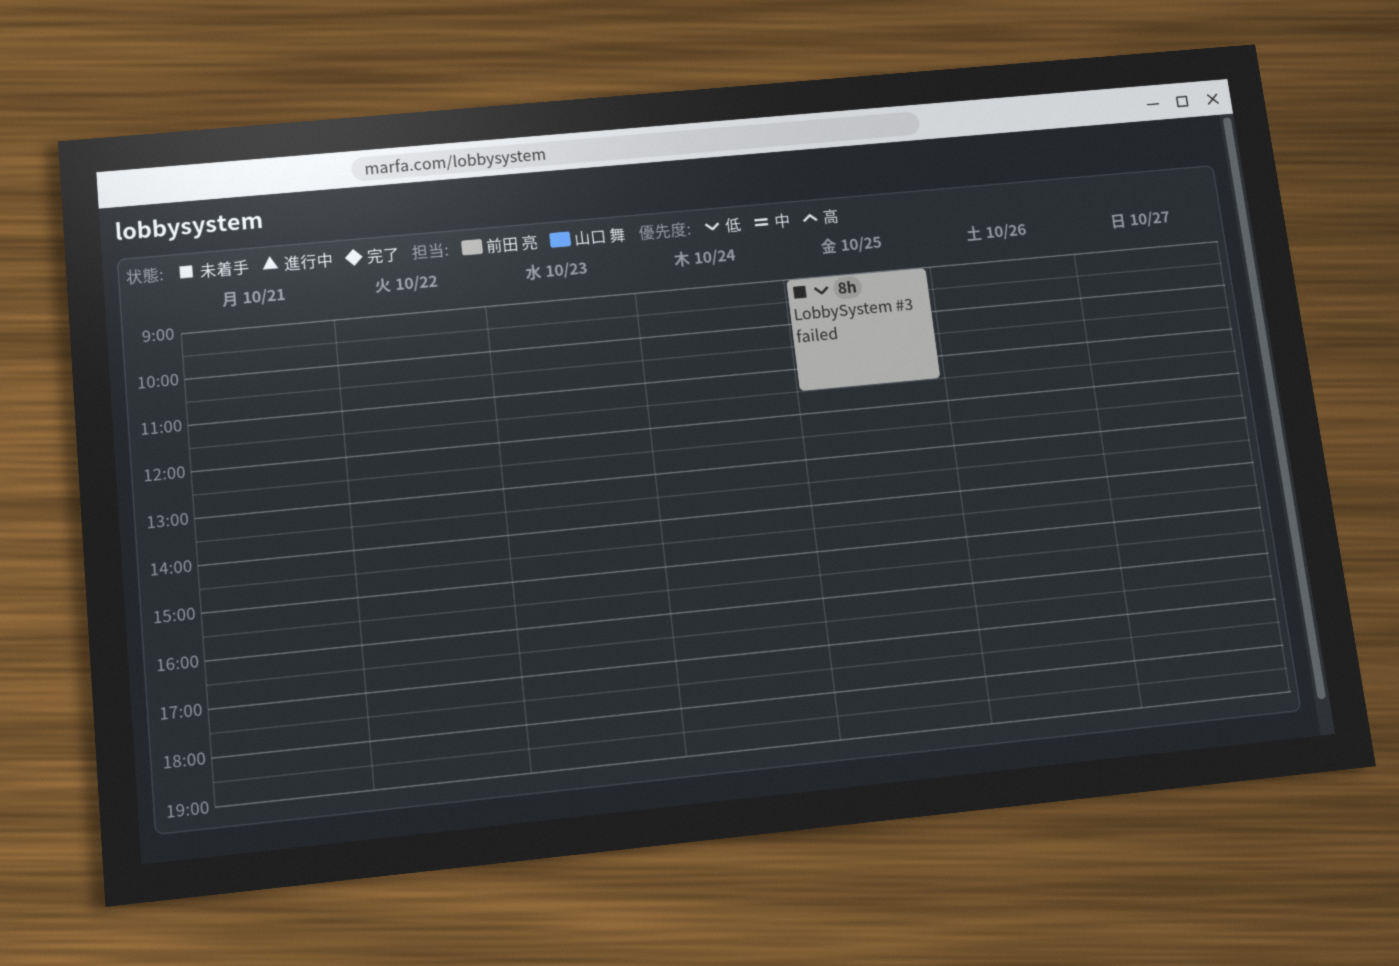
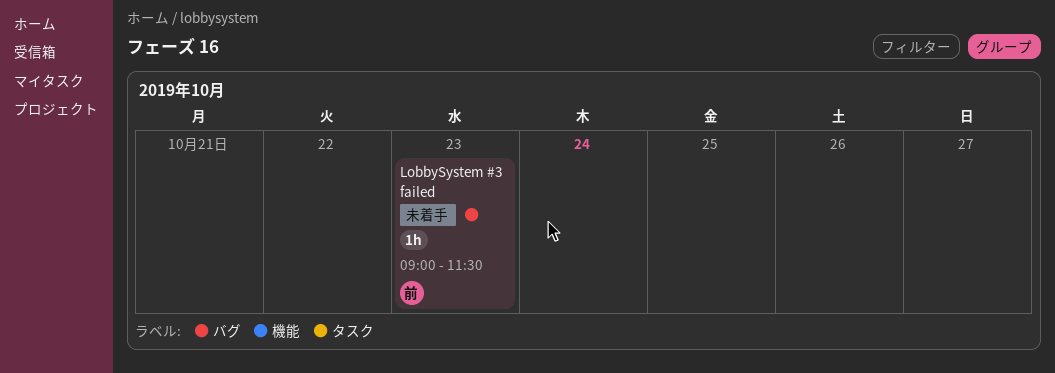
LobbySystem #3 failed, estimate: 8h -> 1h
LobbySystem #3 failed, day: Oct 25 -> Oct 23

